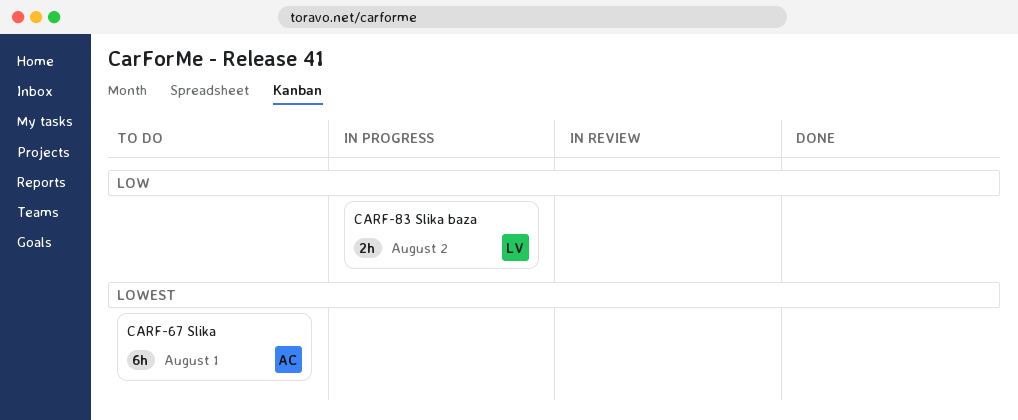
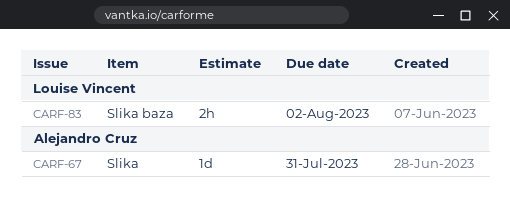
CARF-67, estimate: 6h -> 1d
CARF-67, due: Aug 1 -> Jul 31

